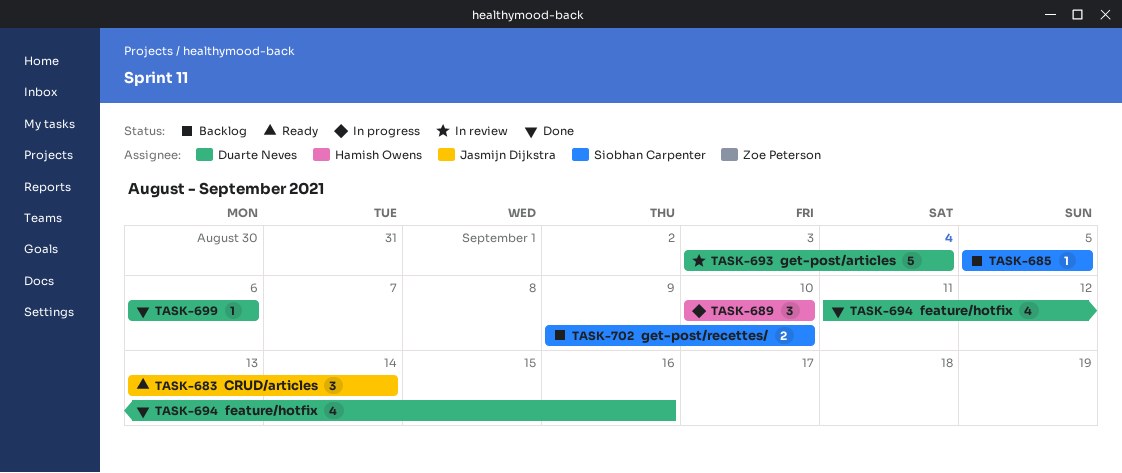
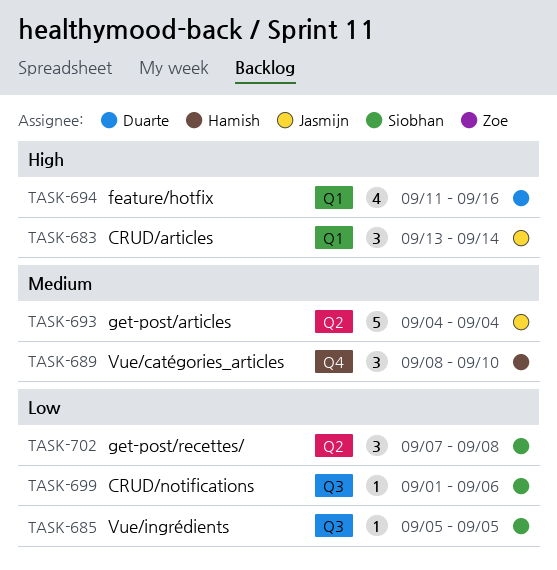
TASK-689, start: Sep 10 -> Sep 8
TASK-693, owner: Duarte Neves -> Jasmijn Dijkstra
TASK-693, start: Sep 3 -> Sep 4
TASK-699, owner: Duarte Neves -> Siobhan Carpenter
TASK-699, start: Sep 6 -> Sep 1
TASK-702, estimate: 2 -> 3
TASK-702, start: Sep 9 -> Sep 7
TASK-702, due: Sep 10 -> Sep 8

